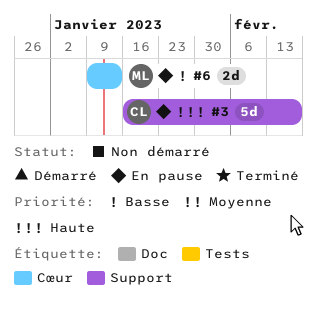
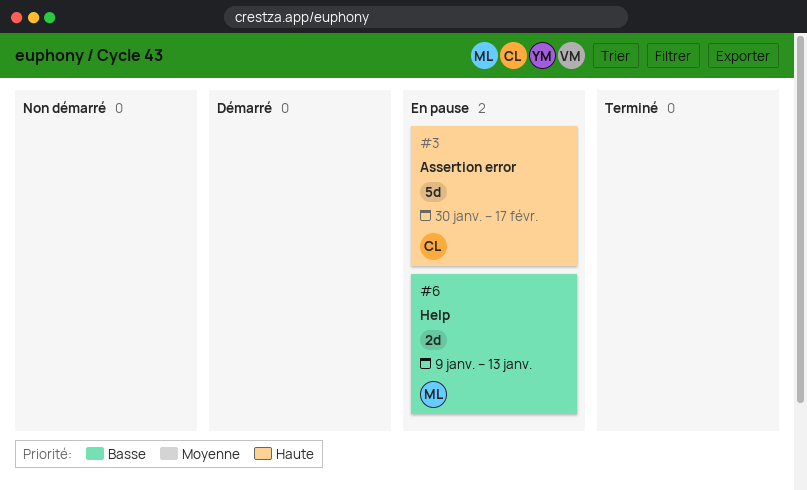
#3, start: Jan 16 -> Jan 30

